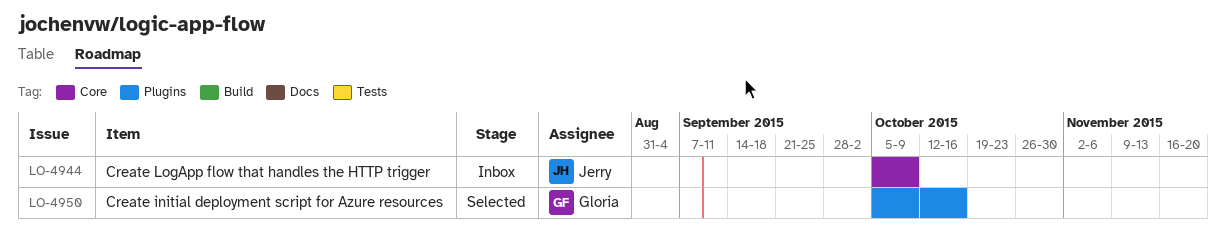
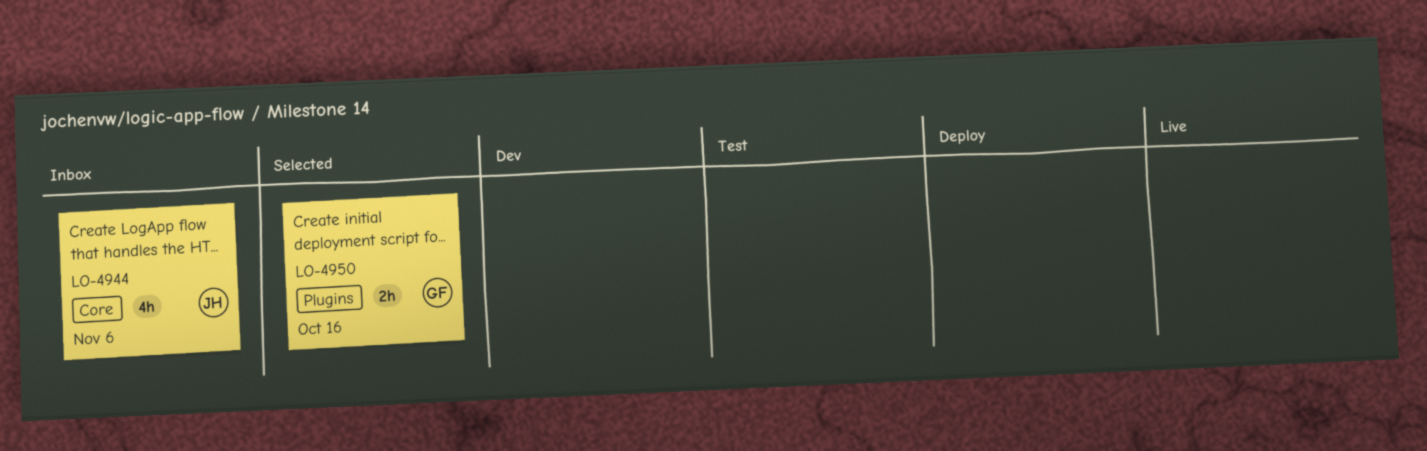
LO-4944, due: Oct 9 -> Nov 6

